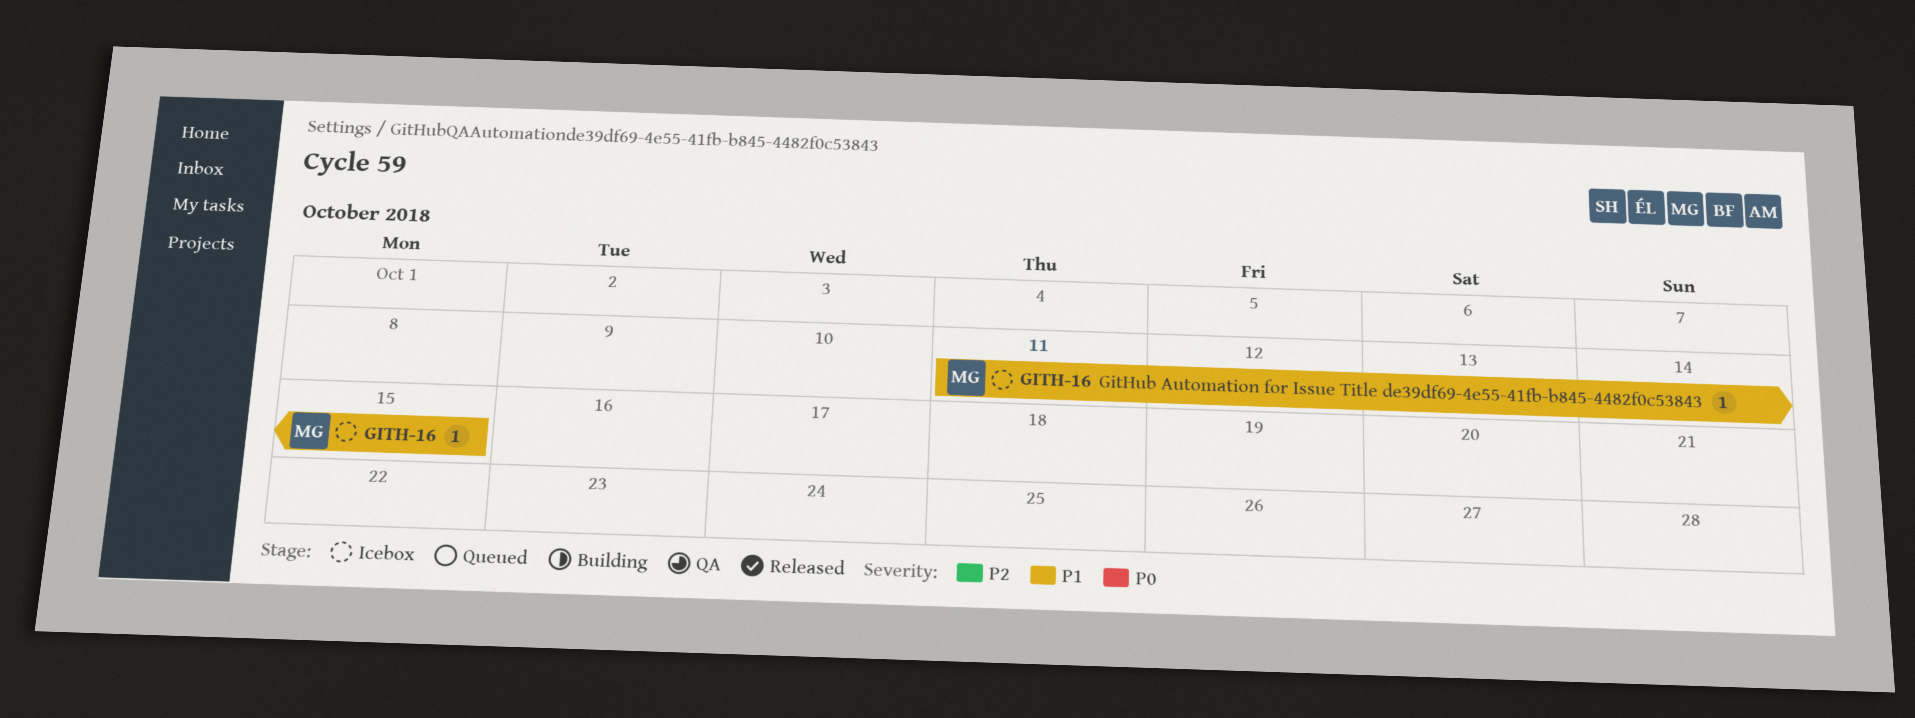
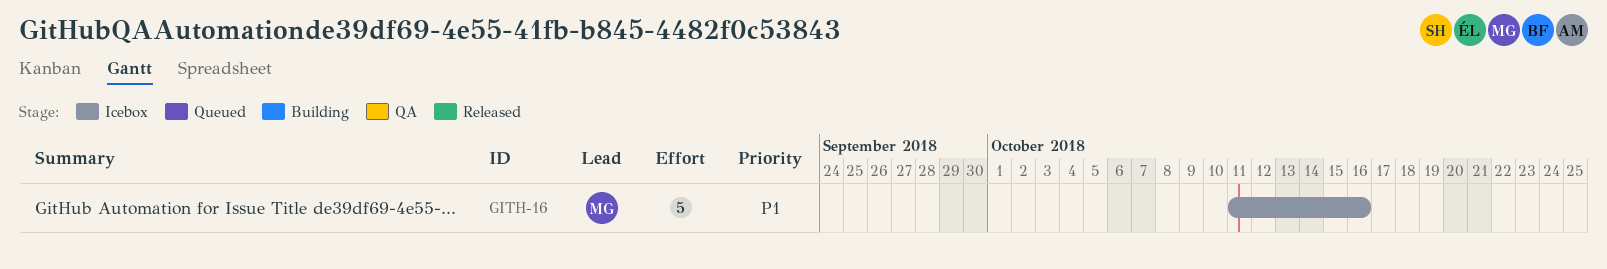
GITH-16, estimate: 1 -> 5
GITH-16, due: Oct 15 -> Oct 16

